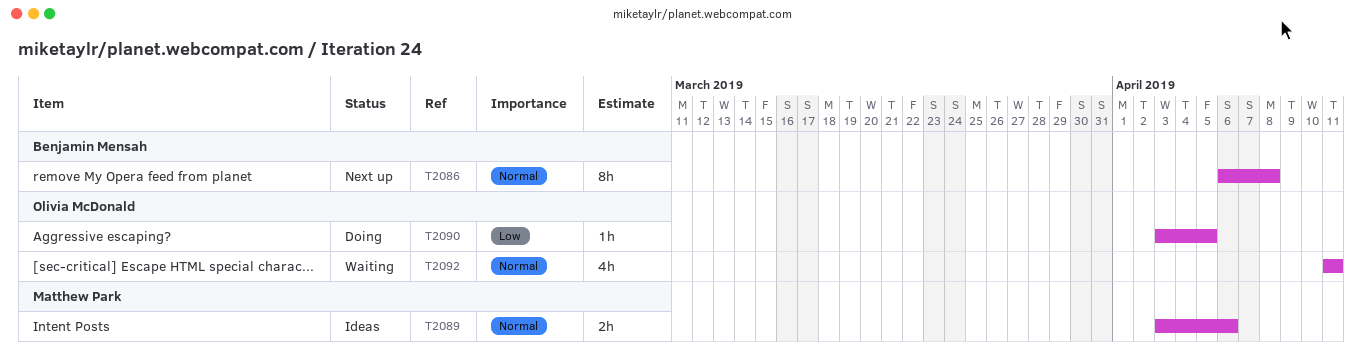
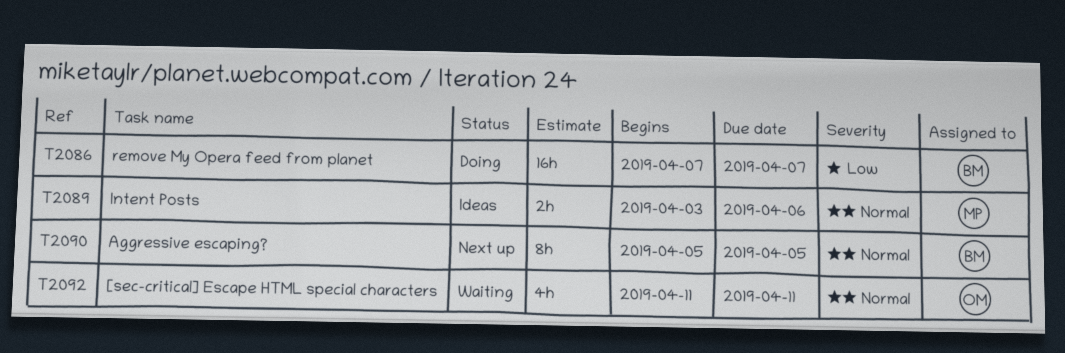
T2086, status: Next up -> Doing
T2086, priority: Normal -> Low
T2086, estimate: 8h -> 16h
T2086, start: Apr 6 -> Apr 7
T2086, due: Apr 8 -> Apr 7
T2090, status: Doing -> Next up
T2090, owner: Olivia McDonald -> Benjamin Mensah
T2090, priority: Low -> Normal
T2090, estimate: 1h -> 8h
T2090, start: Apr 3 -> Apr 5

